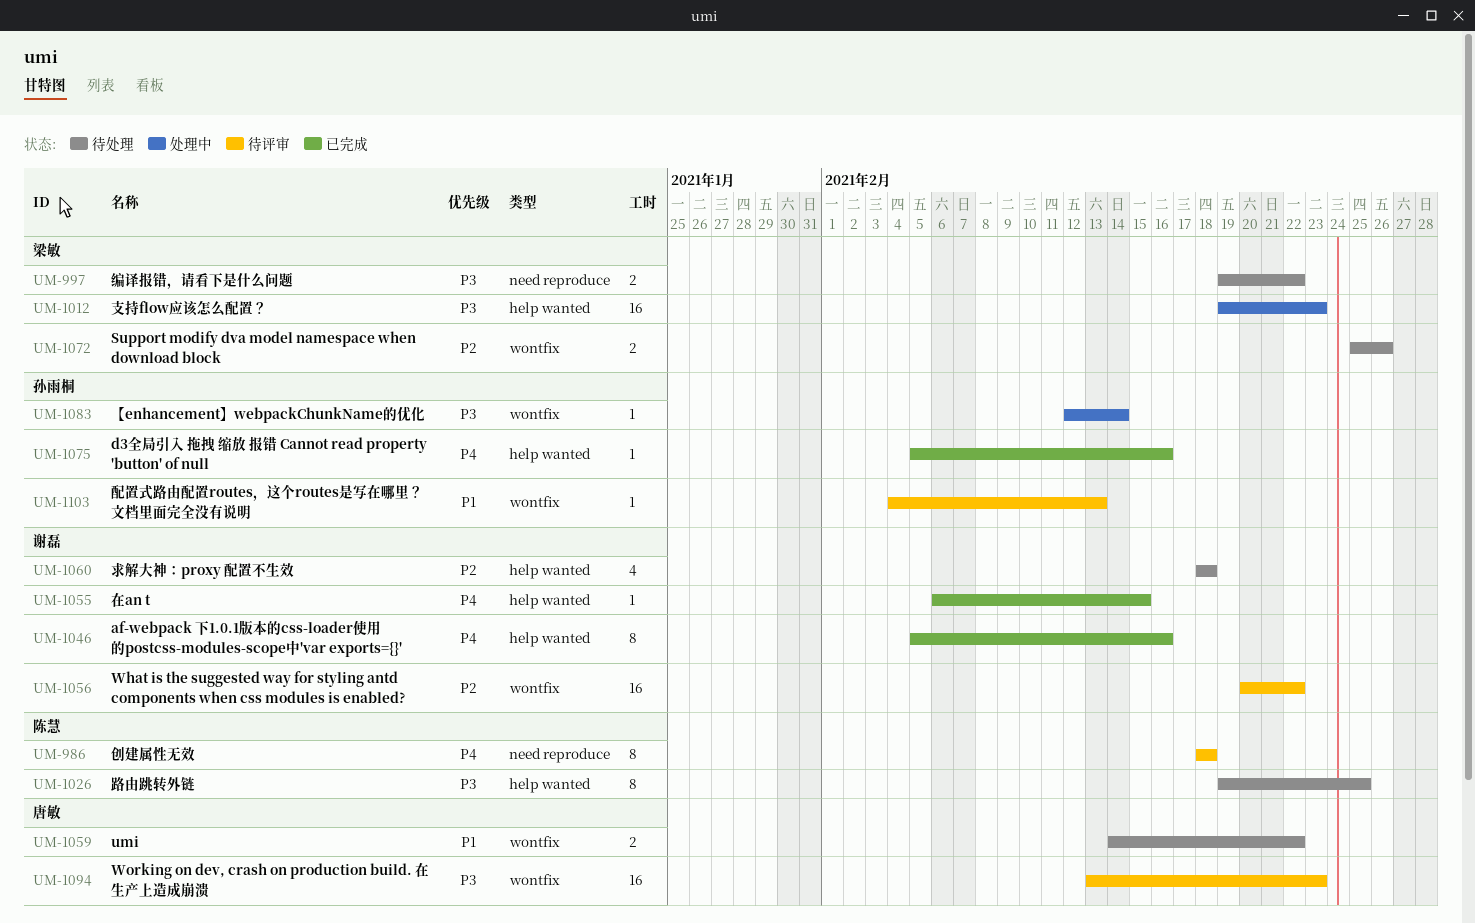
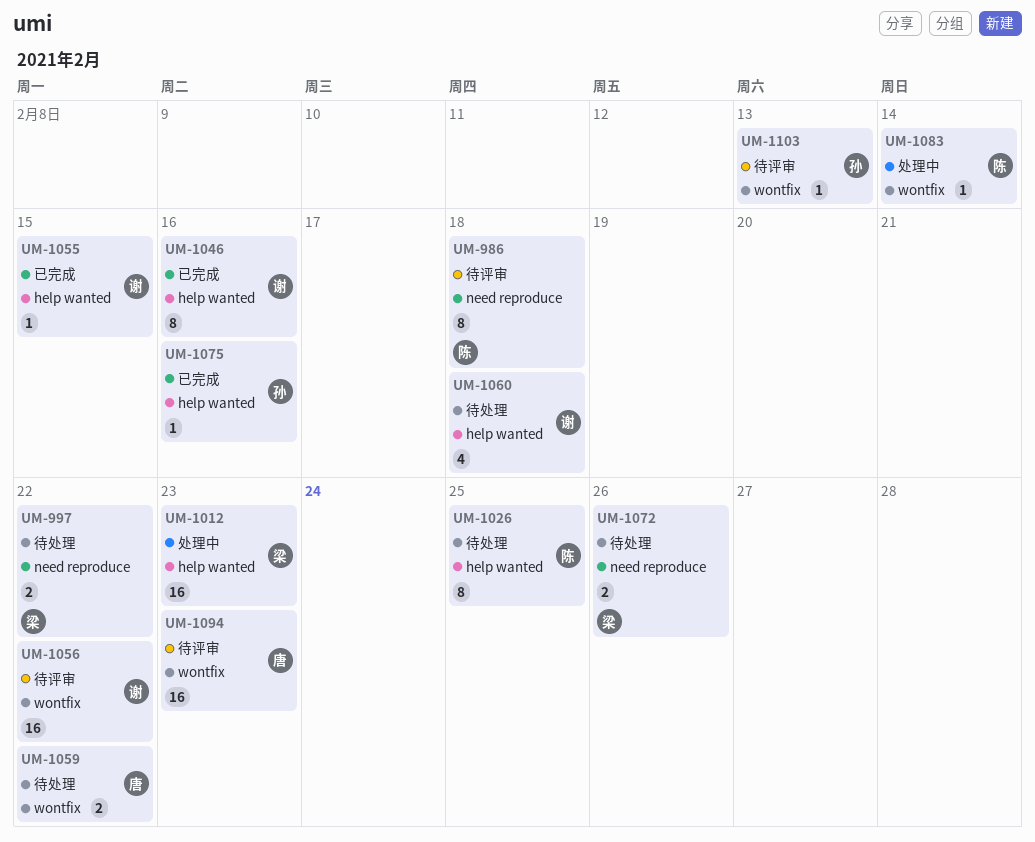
UM-1072, label: wontfix -> need reproduce
UM-1083, owner: 孙雨桐 -> 陈慧

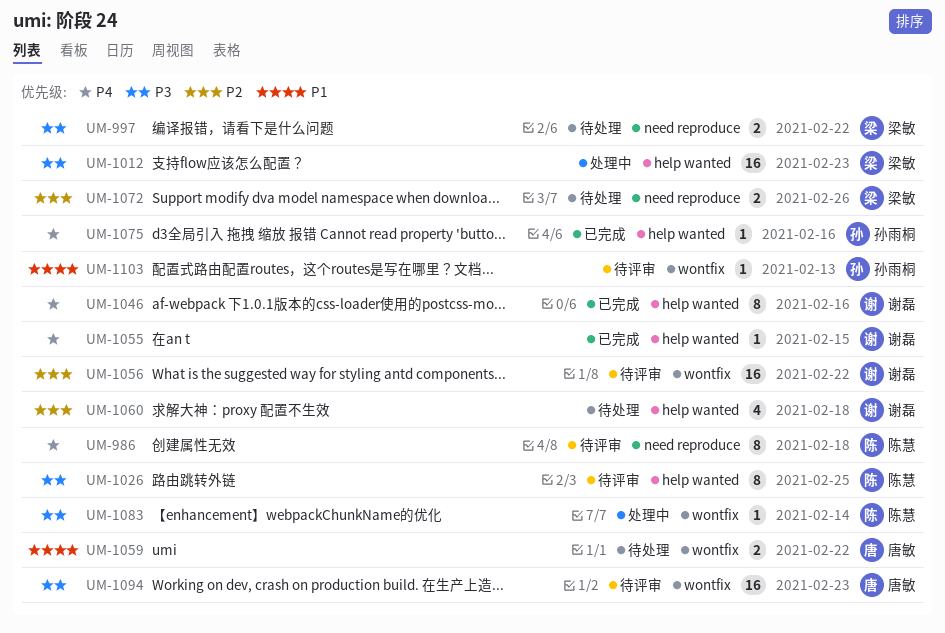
UM-1026, status: 待处理 -> 待评审

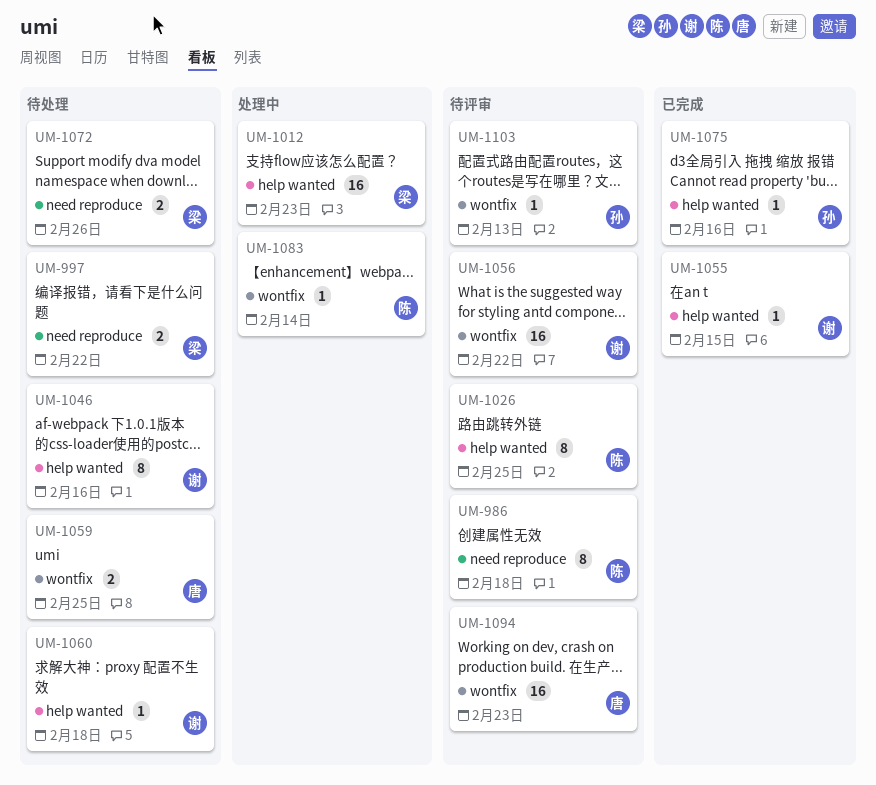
UM-1046, status: 已完成 -> 待处理
UM-1059, due: Feb 22 -> Feb 25
UM-1060, estimate: 4 -> 1

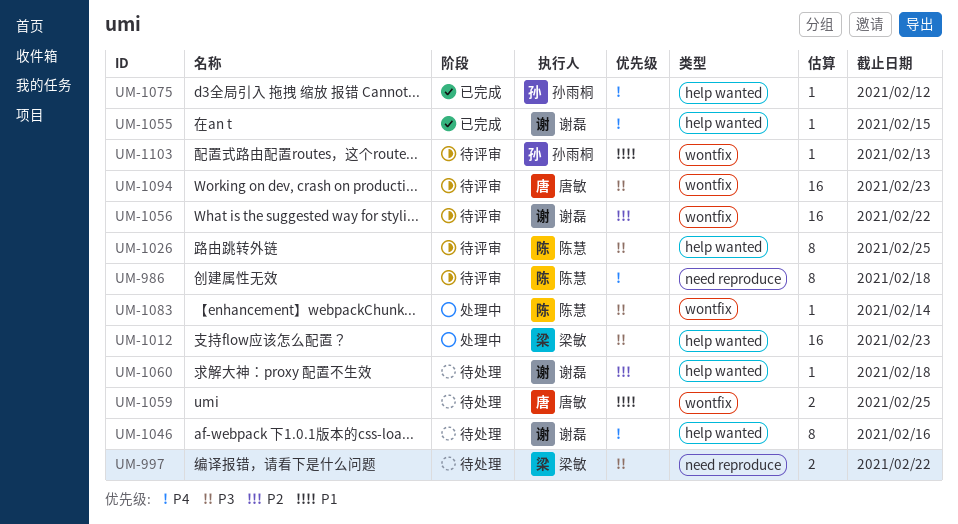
UM-1072: present -> none
UM-1075, due: Feb 16 -> Feb 12

